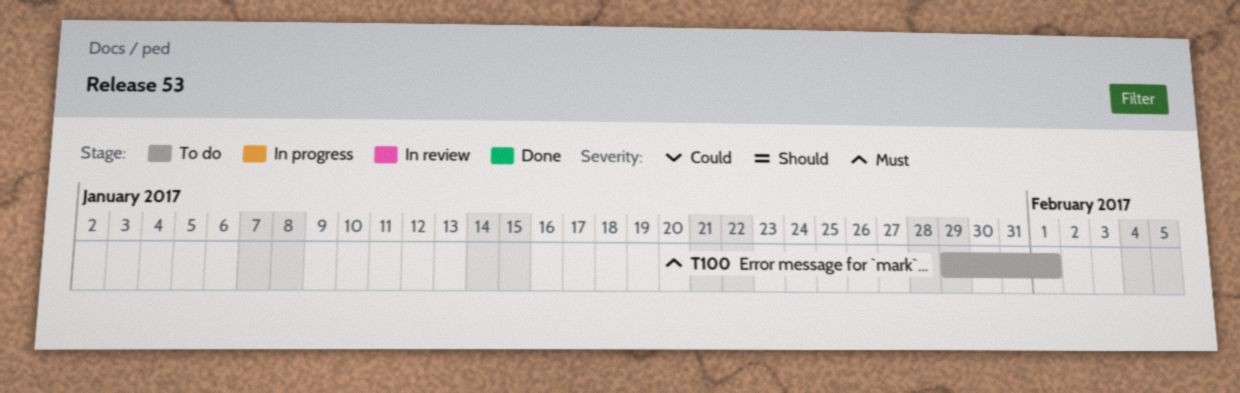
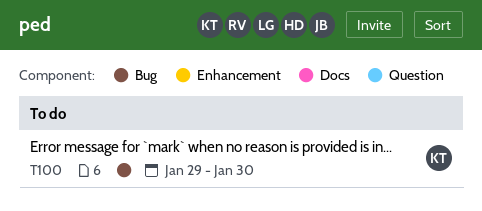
T100, due: Feb 1 -> Jan 30

